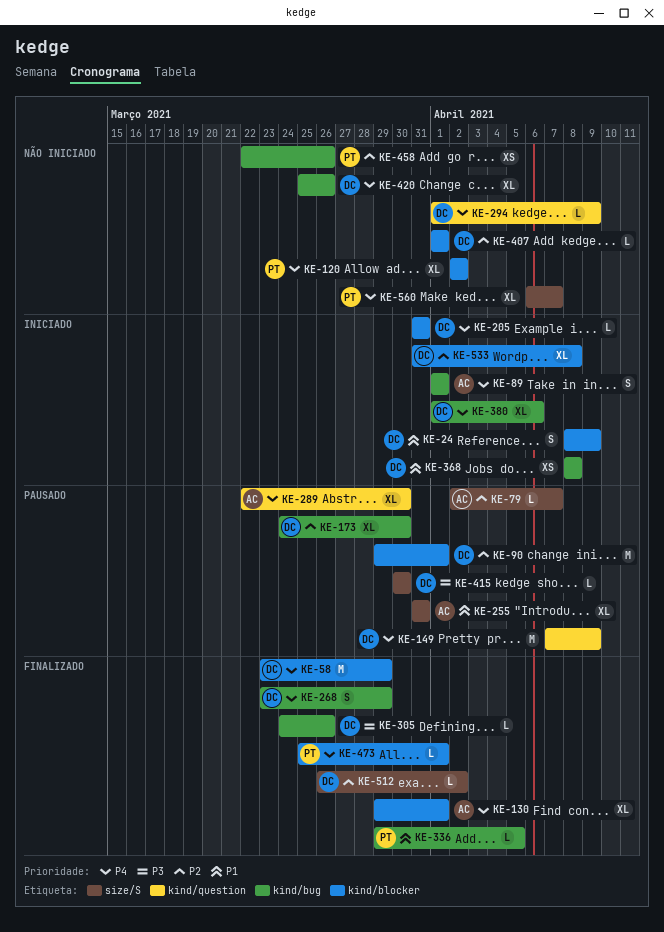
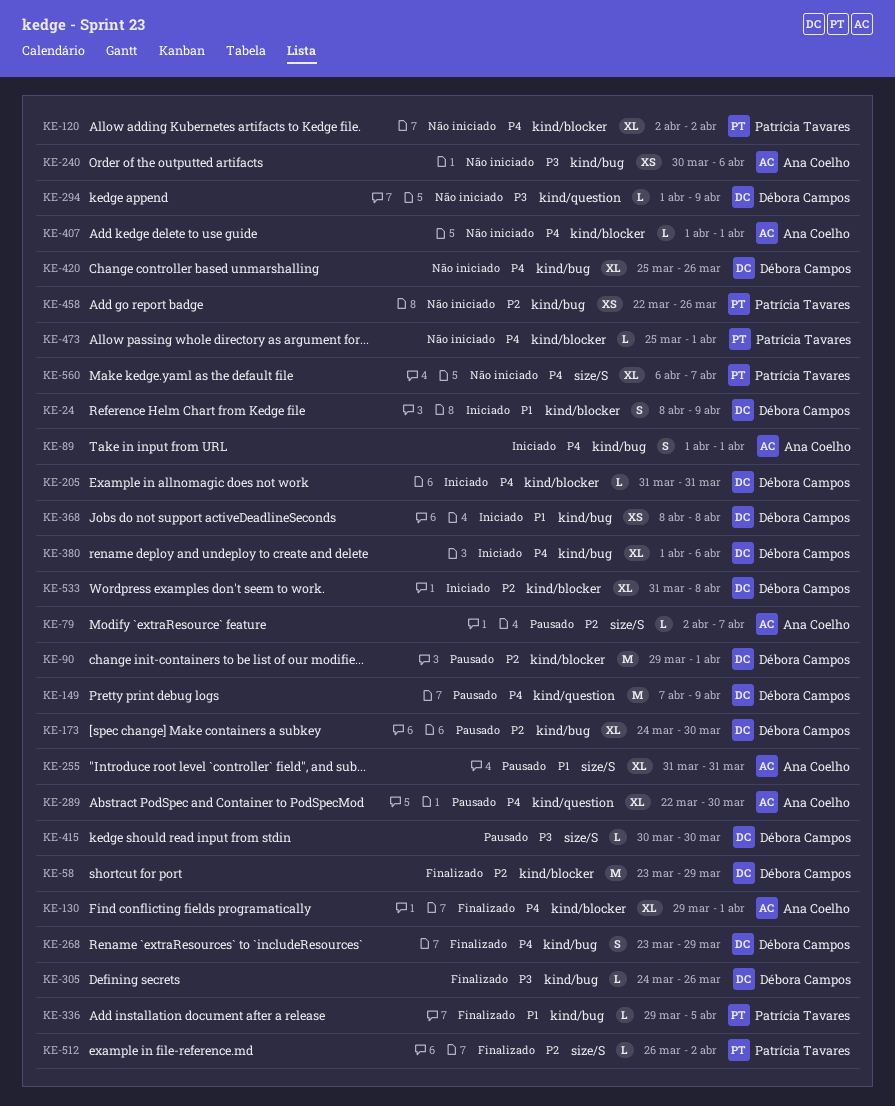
KE-58, priority: P4 -> P2
KE-240: none -> present
KE-294, priority: P4 -> P3
KE-407, owner: Débora Campos -> Ana Coelho
KE-407, priority: P2 -> P4
KE-473, status: Finalizado -> Não iniciado
KE-512, owner: Débora Campos -> Patrícia Tavares

